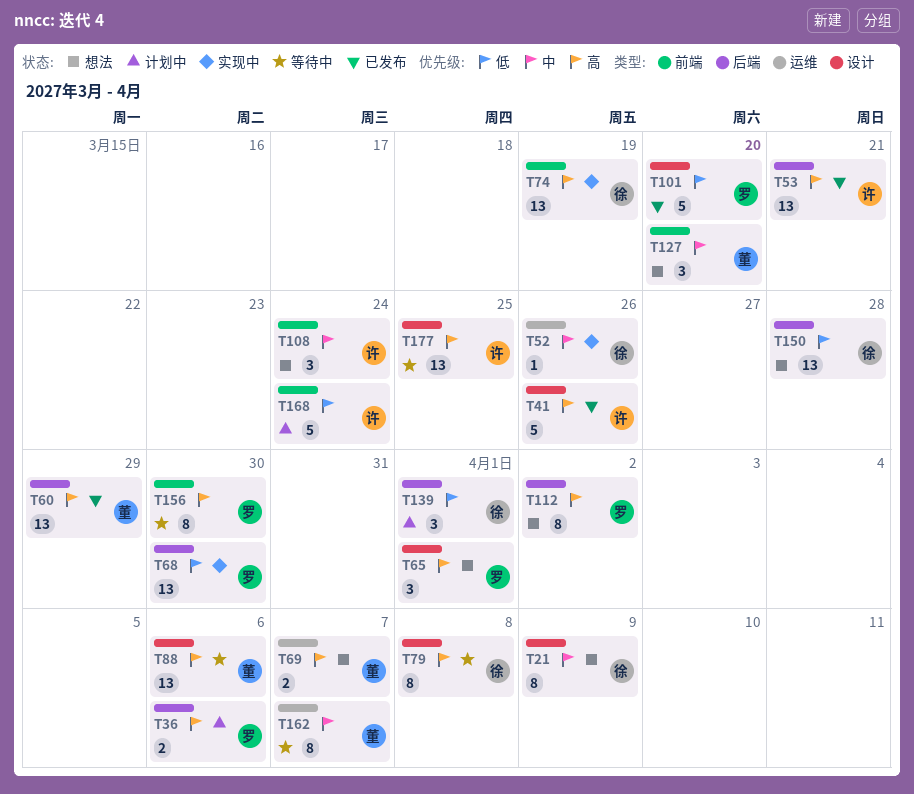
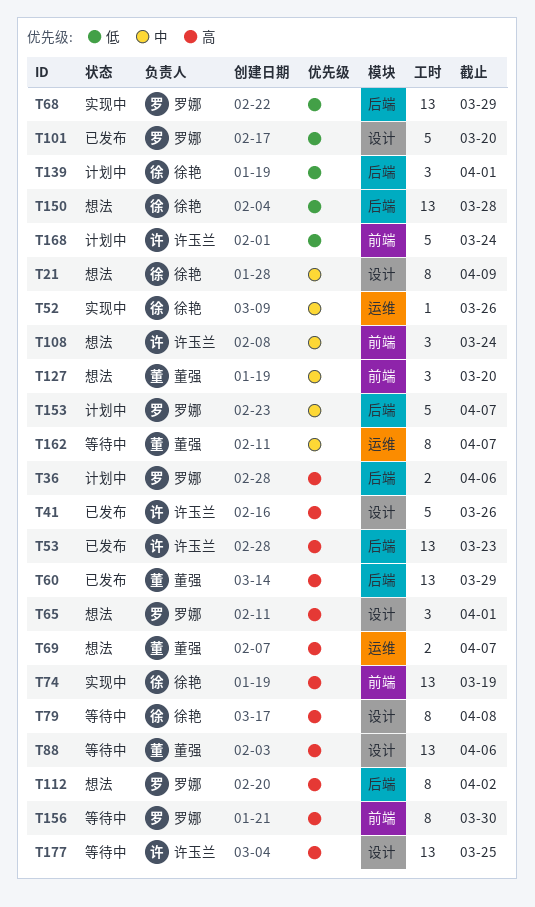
T53, due: Mar 21 -> Mar 23
T68, due: Mar 30 -> Mar 29
T153: none -> present

